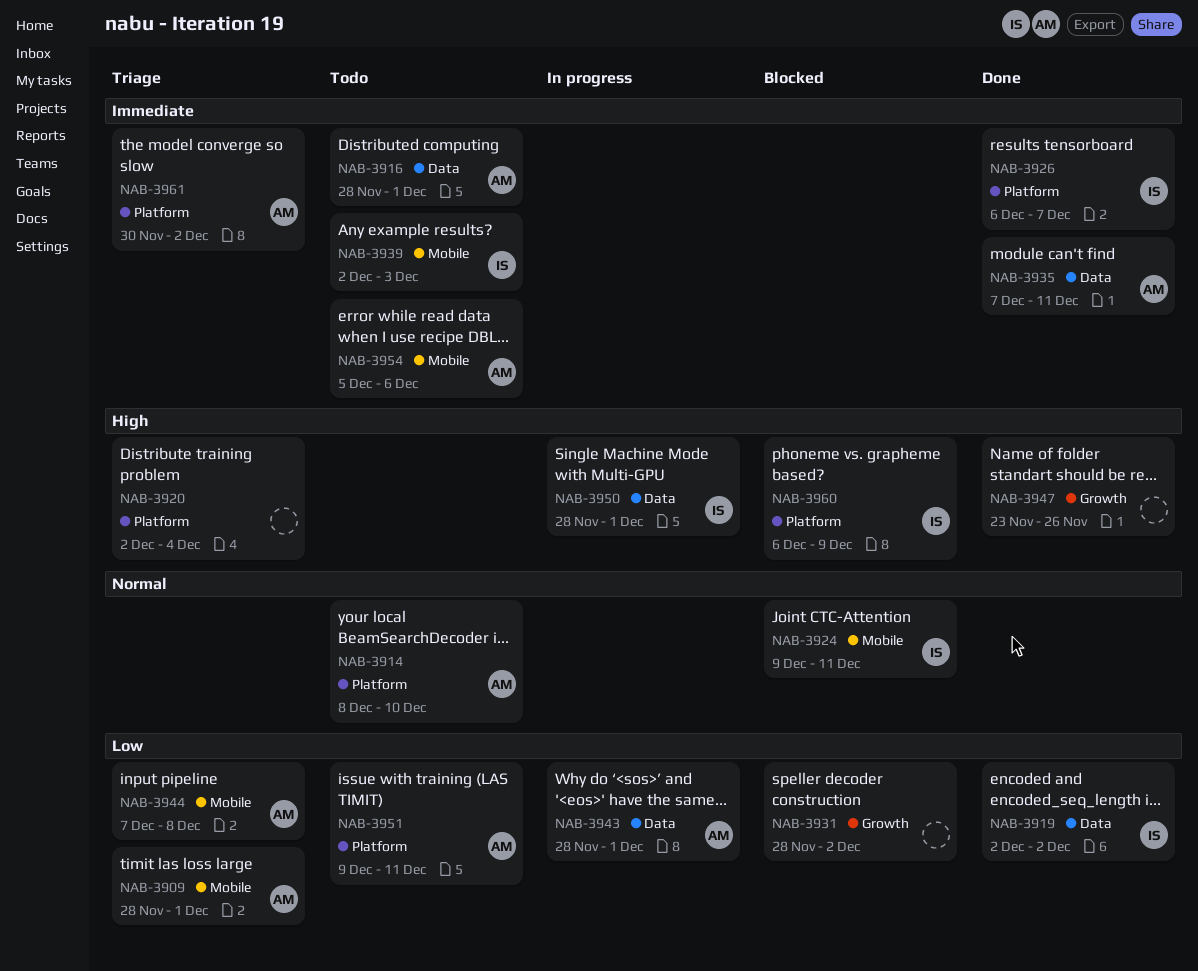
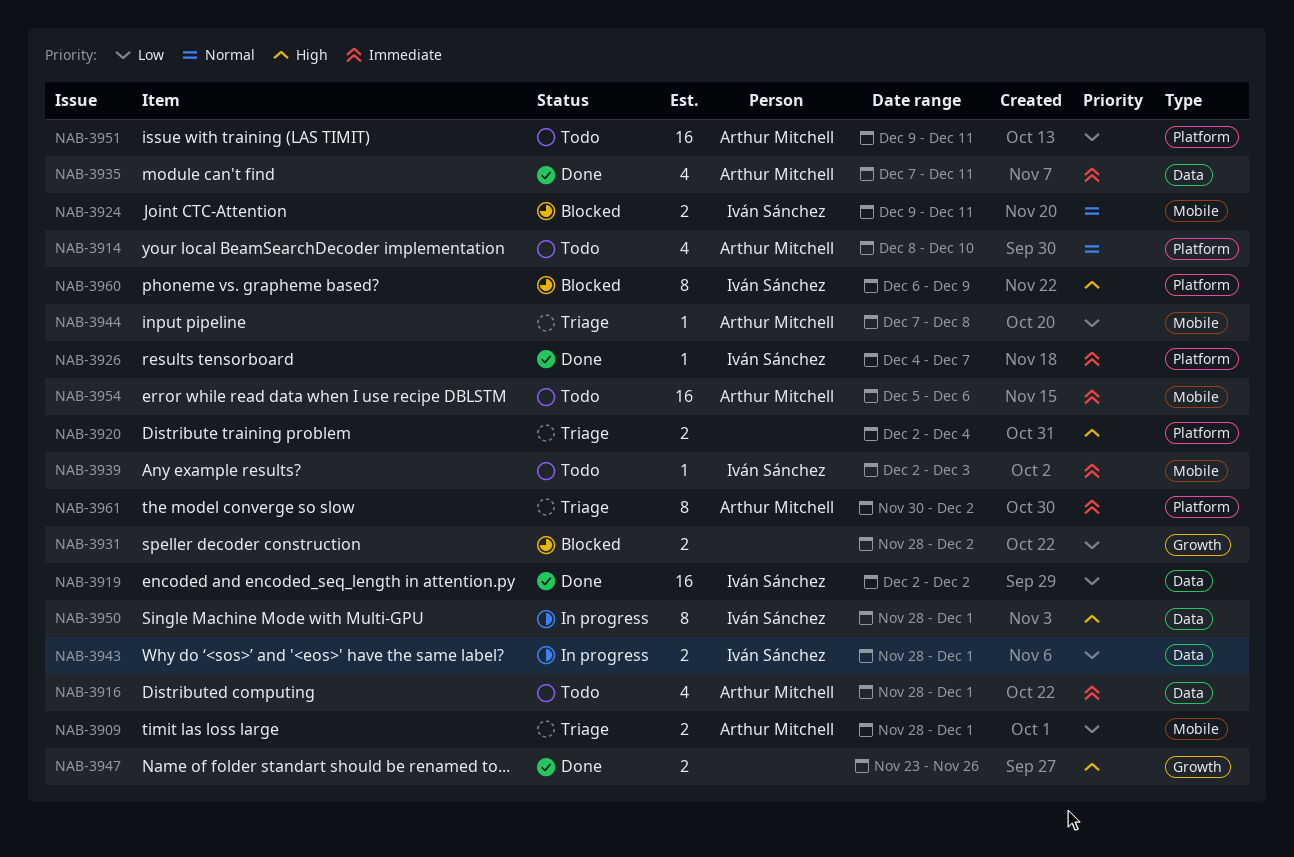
NAB-3926, start: Dec 6 -> Dec 4
NAB-3943, owner: Arthur Mitchell -> Iván Sánchez

